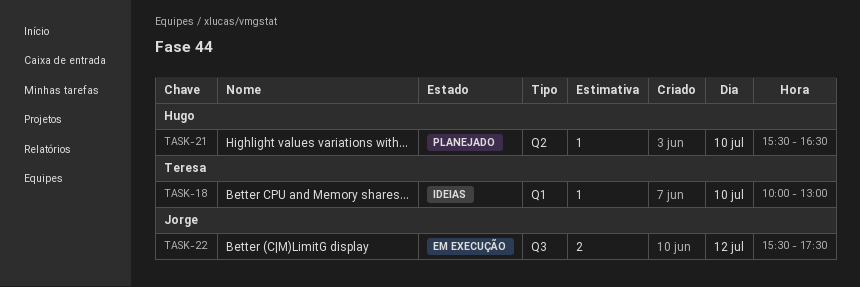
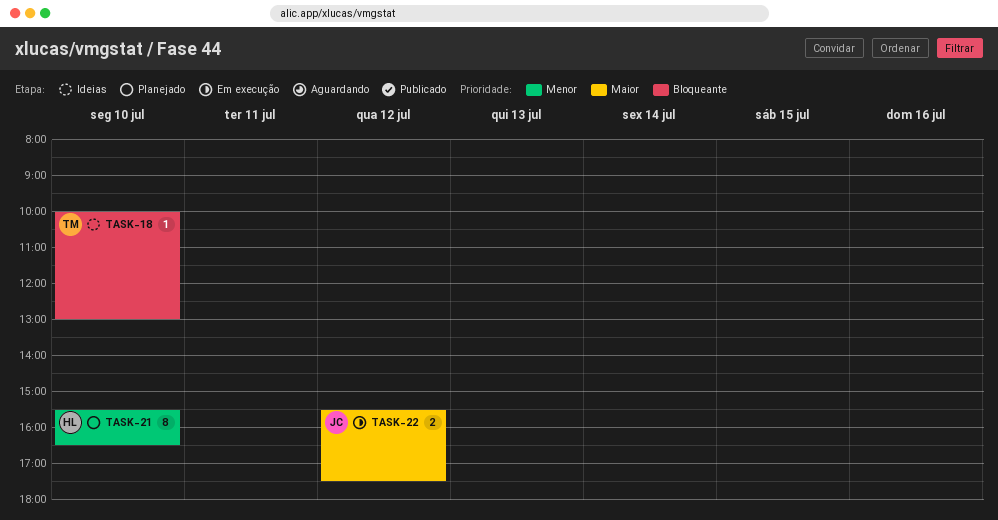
TASK-21, estimate: 1 -> 8

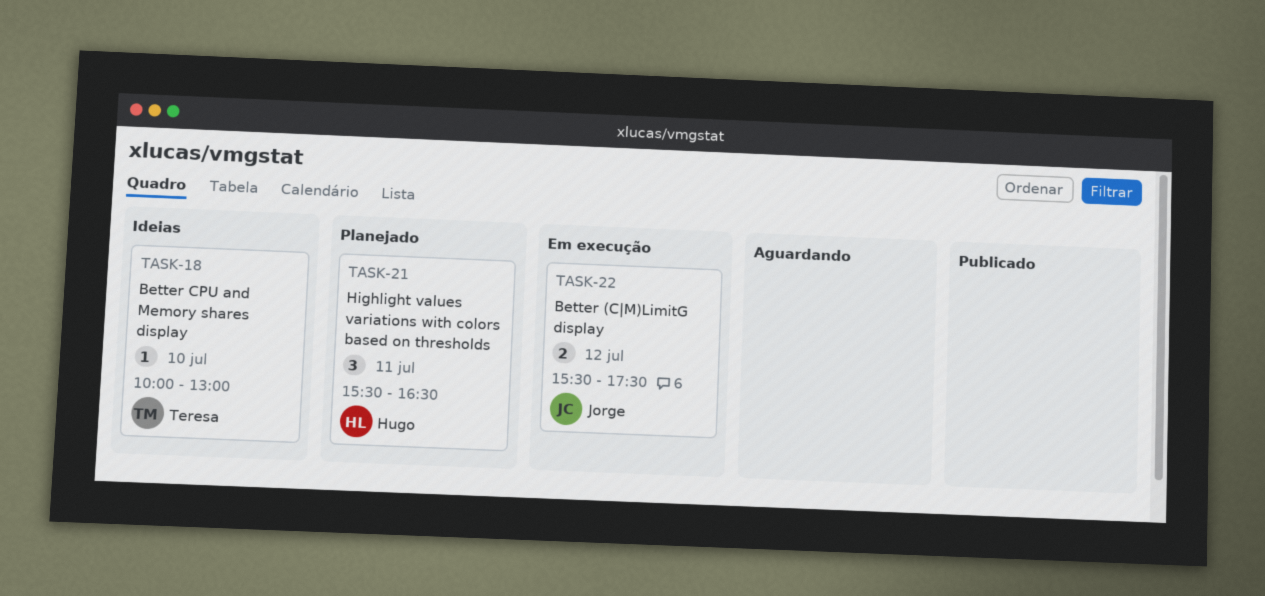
TASK-21, estimate: 8 -> 3
TASK-21, day: Jul 10 -> Jul 11

